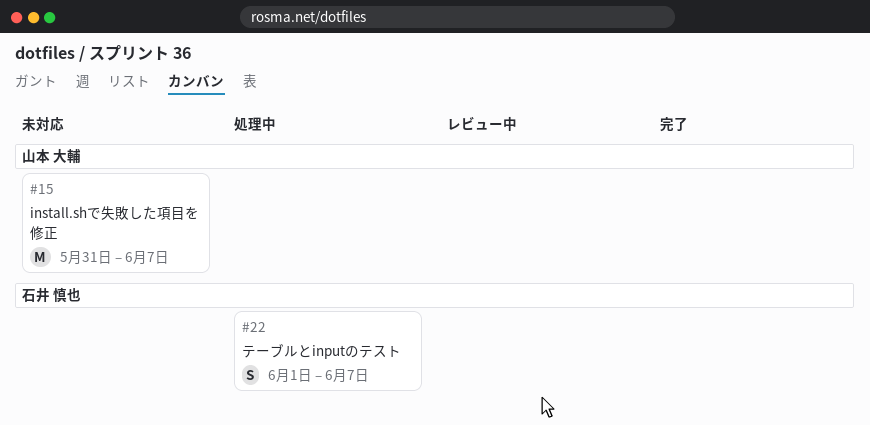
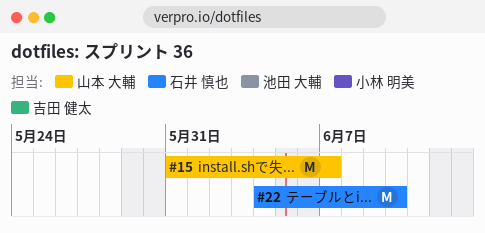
#22, estimate: S -> M
#22, start: Jun 1 -> Jun 4
#22, due: Jun 7 -> Jun 10

